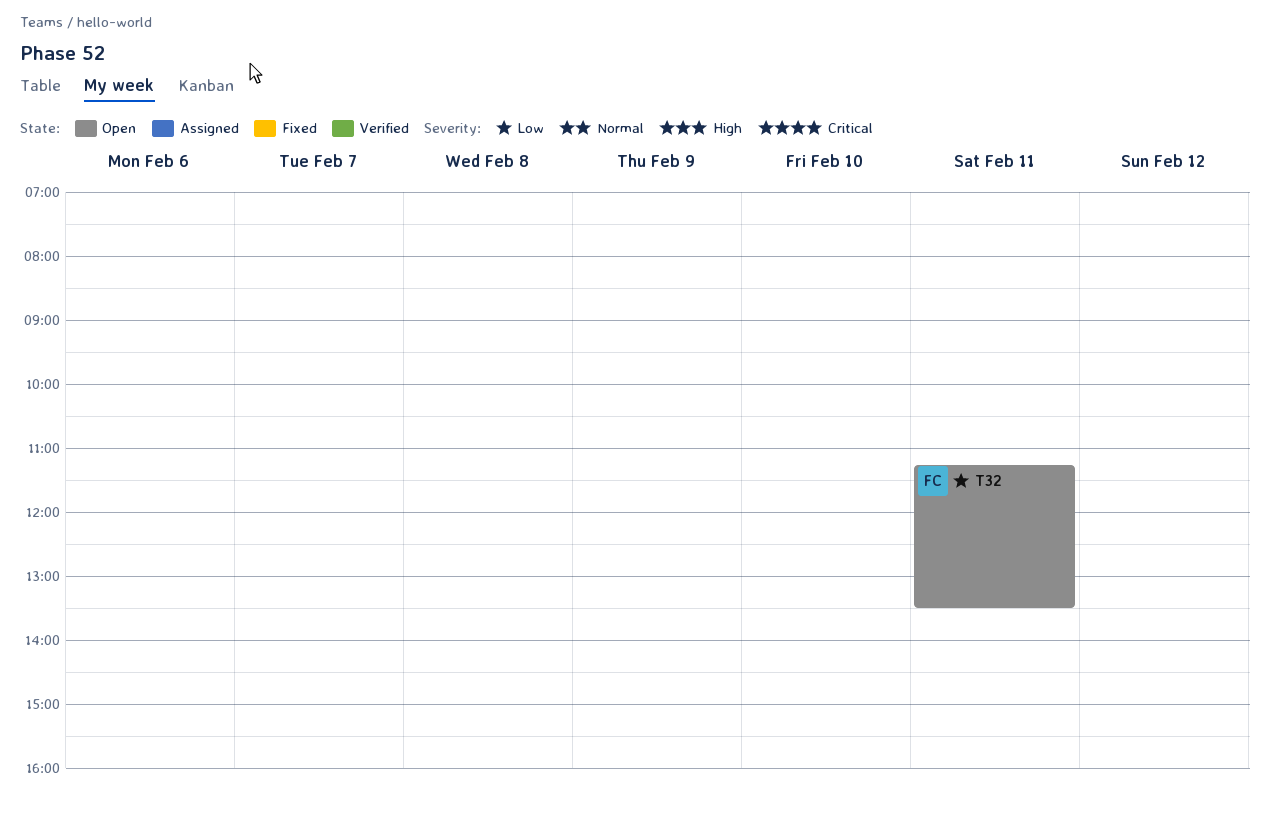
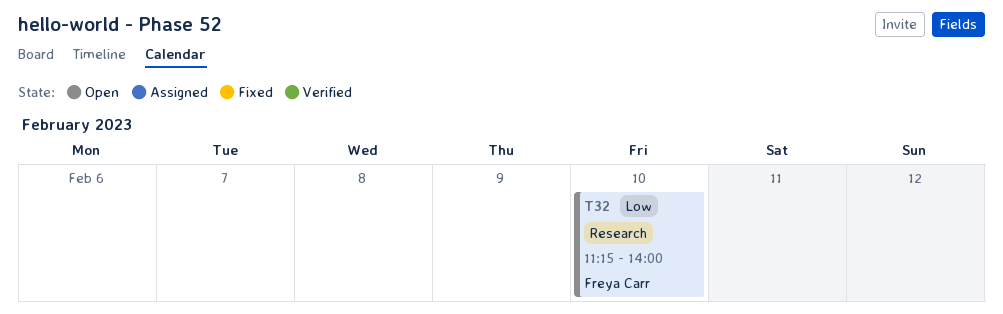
T32, day: Feb 11 -> Feb 10
T32, ends: 13:30 -> 14:00

